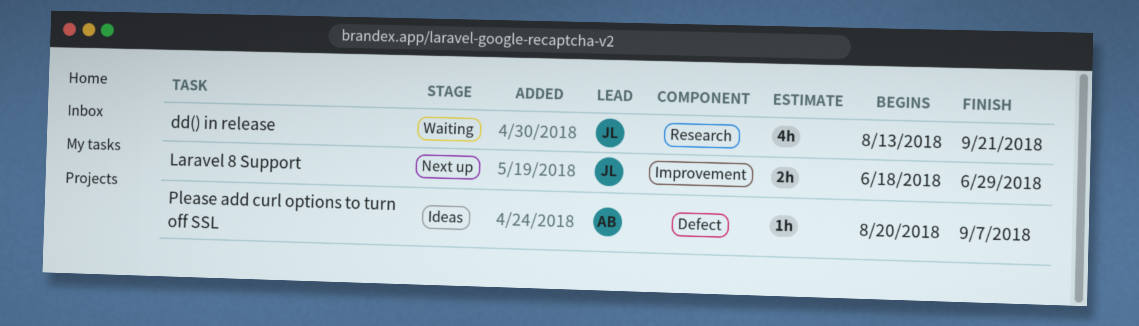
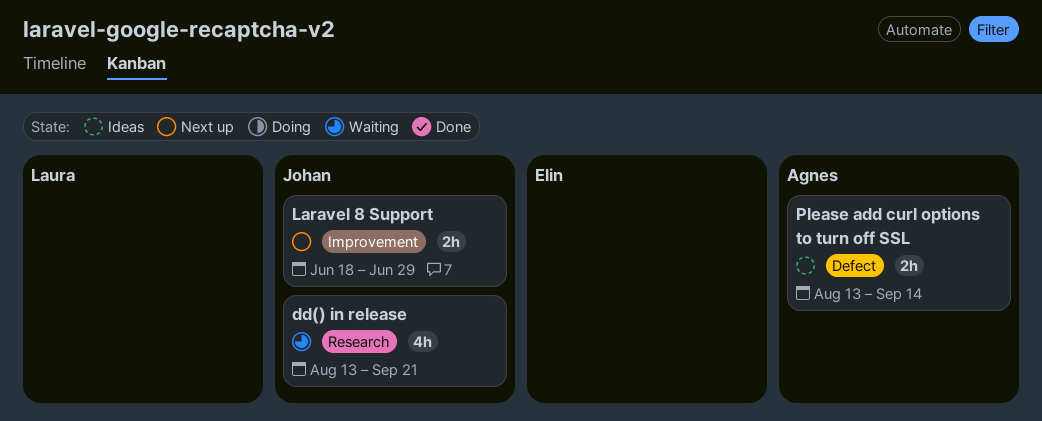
Please add curl options to turn off SSL, estimate: 1h -> 2h
Please add curl options to turn off SSL, start: Aug 20 -> Aug 13
Please add curl options to turn off SSL, due: Sep 7 -> Sep 14

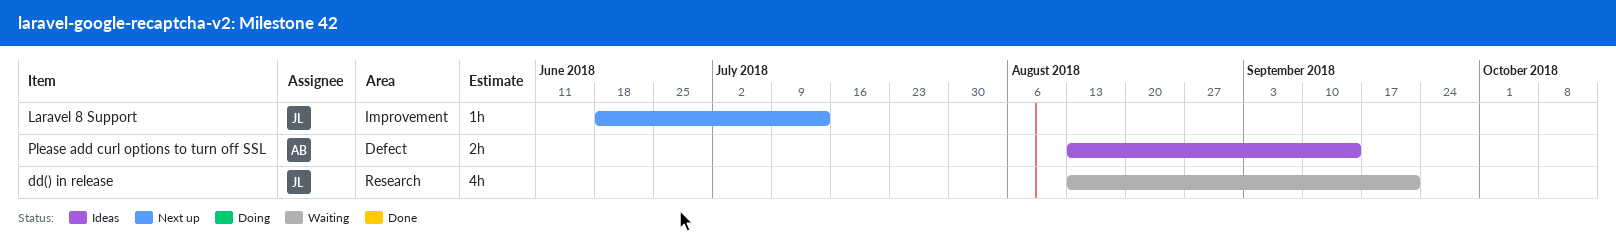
Laravel 8 Support, estimate: 2h -> 1h
Laravel 8 Support, due: Jun 29 -> Jul 13

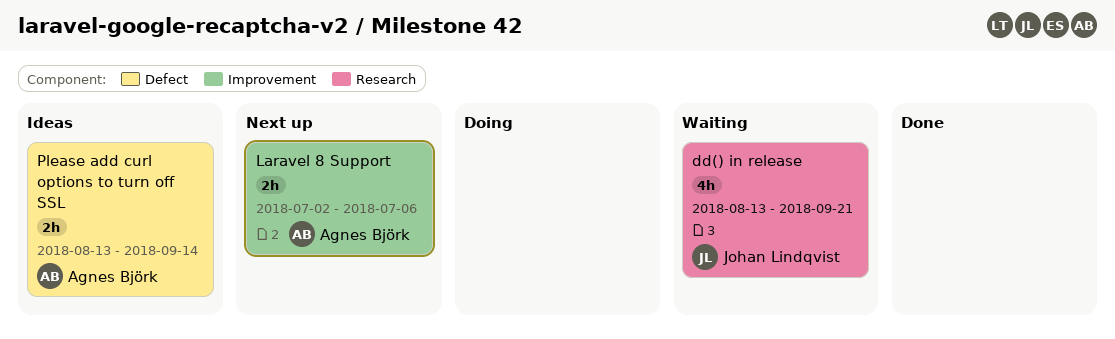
Laravel 8 Support, owner: Johan Lindqvist -> Agnes Björk
Laravel 8 Support, estimate: 1h -> 2h
Laravel 8 Support, start: Jun 18 -> Jul 2
Laravel 8 Support, due: Jul 13 -> Jul 6

